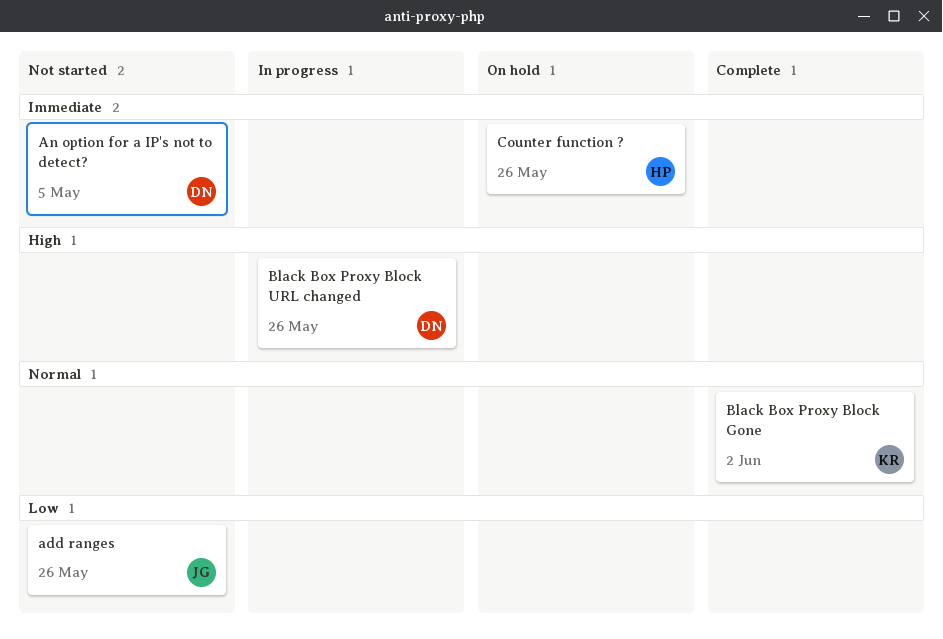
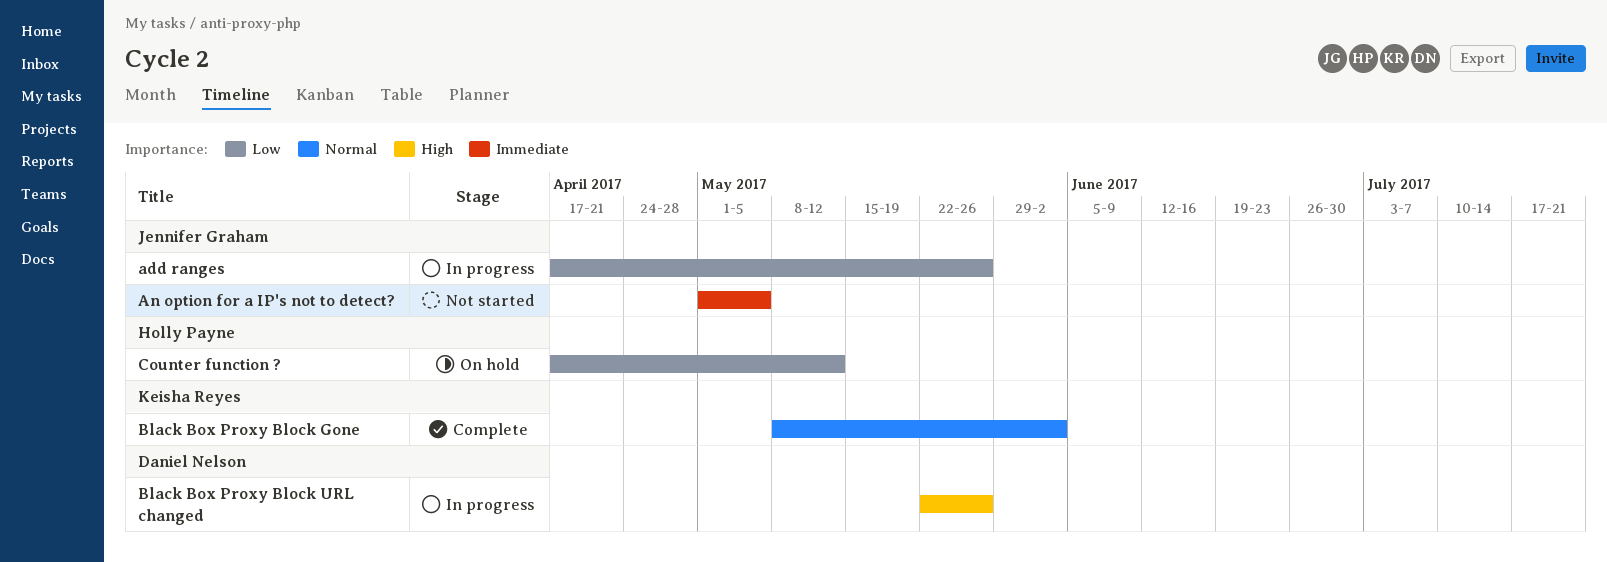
add ranges, status: Not started -> In progress
An option for a IP's not to detect?, owner: Daniel Nelson -> Jennifer Graham
Counter function ?, priority: Immediate -> Low
Counter function ?, due: May 26 -> May 12

